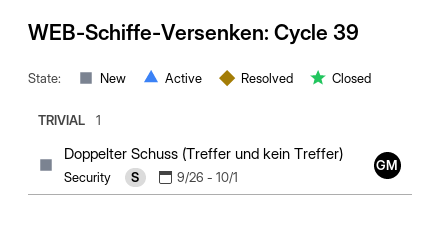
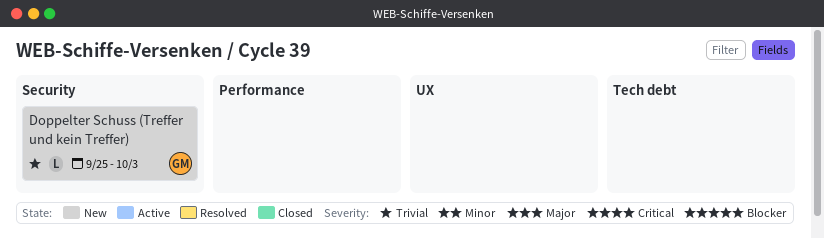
Doppelter Schuss (Treffer und kein Treffer), estimate: S -> L
Doppelter Schuss (Treffer und kein Treffer), start: Sep 26 -> Sep 25
Doppelter Schuss (Treffer und kein Treffer), due: Oct 1 -> Oct 3

